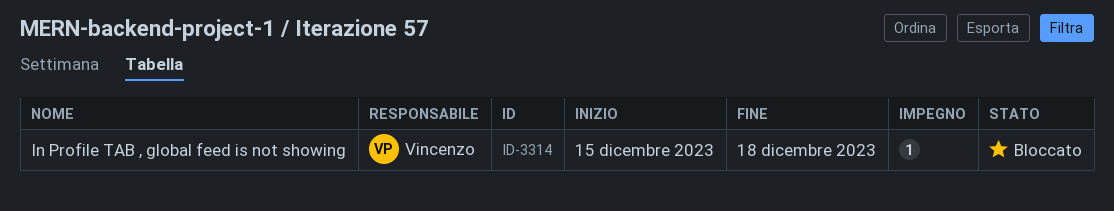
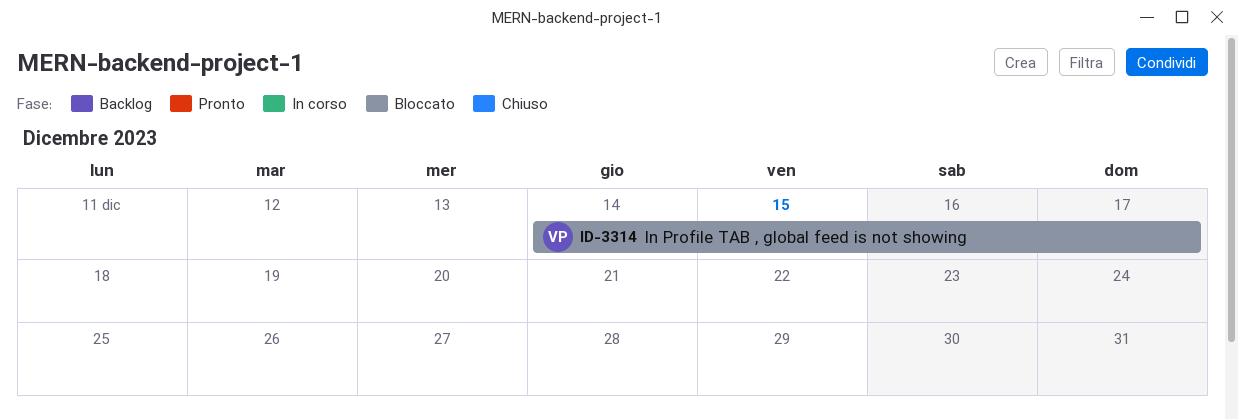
ID-3314, start: Dec 15 -> Dec 14
ID-3314, due: Dec 18 -> Dec 17

